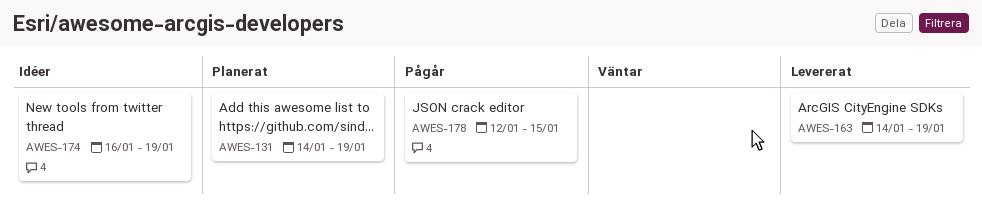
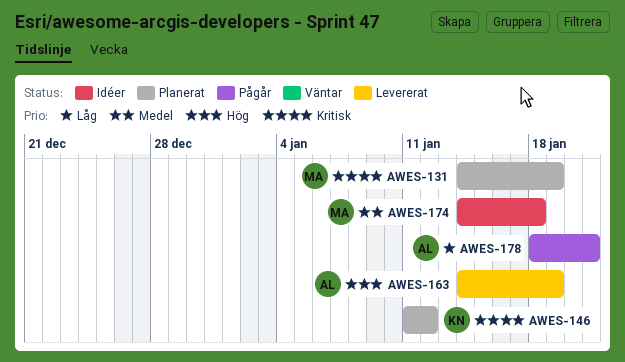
AWES-146: none -> present
AWES-174, start: Jan 16 -> Jan 14
AWES-174, due: Jan 19 -> Jan 18
AWES-178, start: Jan 12 -> Jan 18
AWES-178, due: Jan 15 -> Jan 21

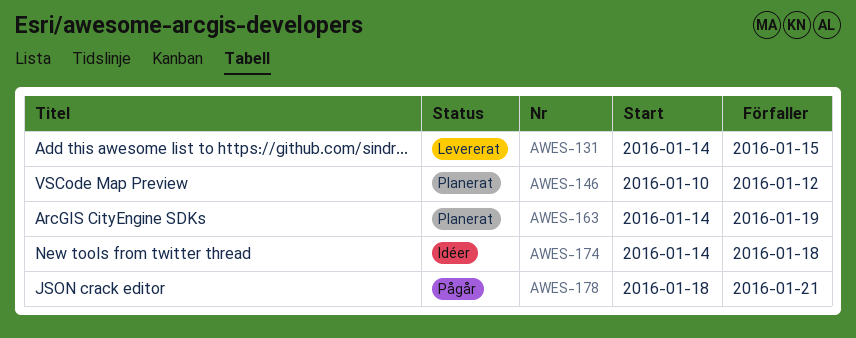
AWES-131, status: Planerat -> Levererat
AWES-131, due: Jan 19 -> Jan 15
AWES-146, start: Jan 11 -> Jan 10
AWES-163, status: Levererat -> Planerat

